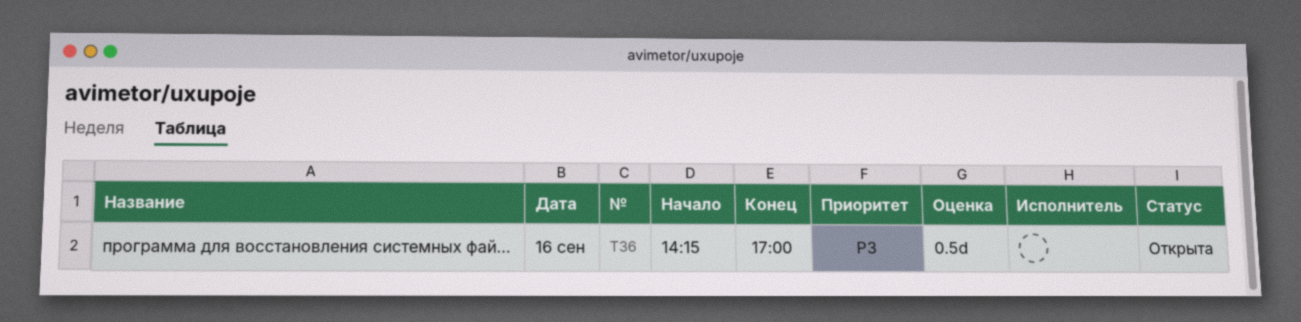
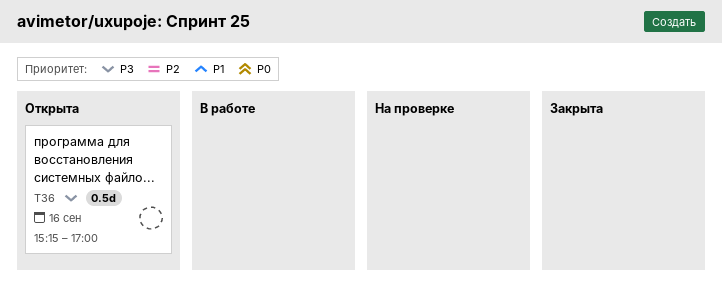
T36, begins: 14:15 -> 15:15

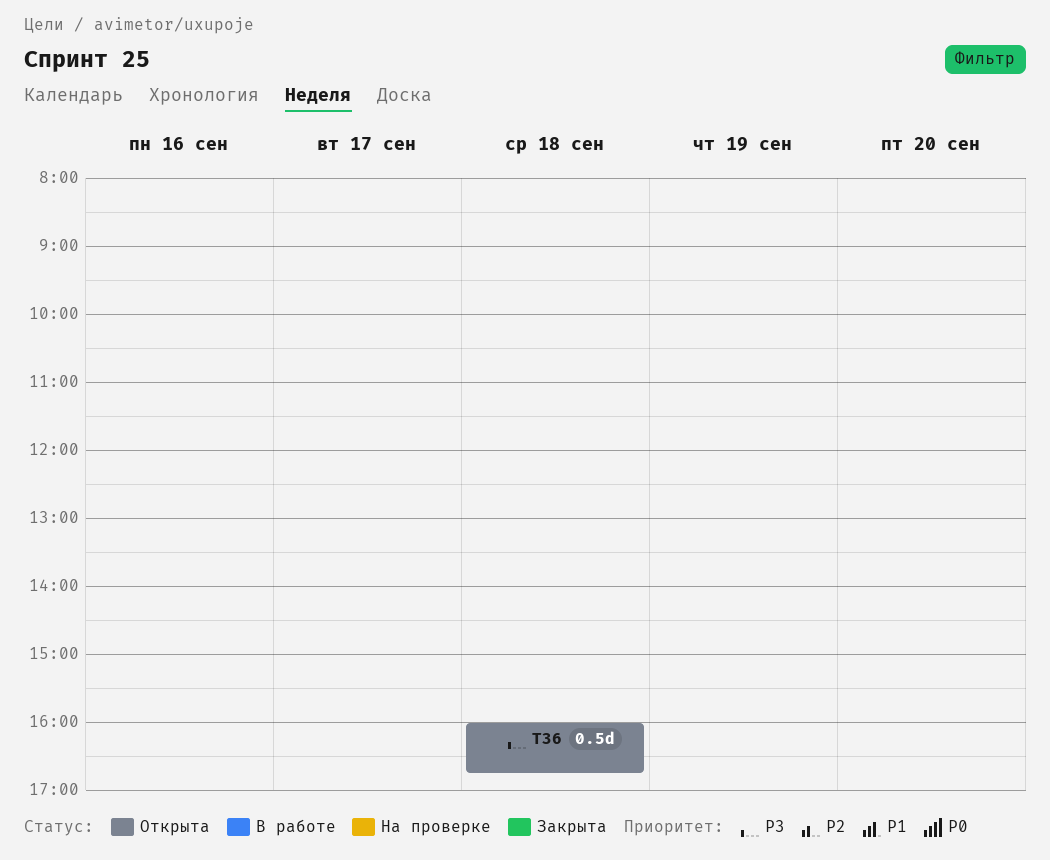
T36, day: Sep 16 -> Sep 18
T36, begins: 15:15 -> 16:00
T36, ends: 17:00 -> 16:45

